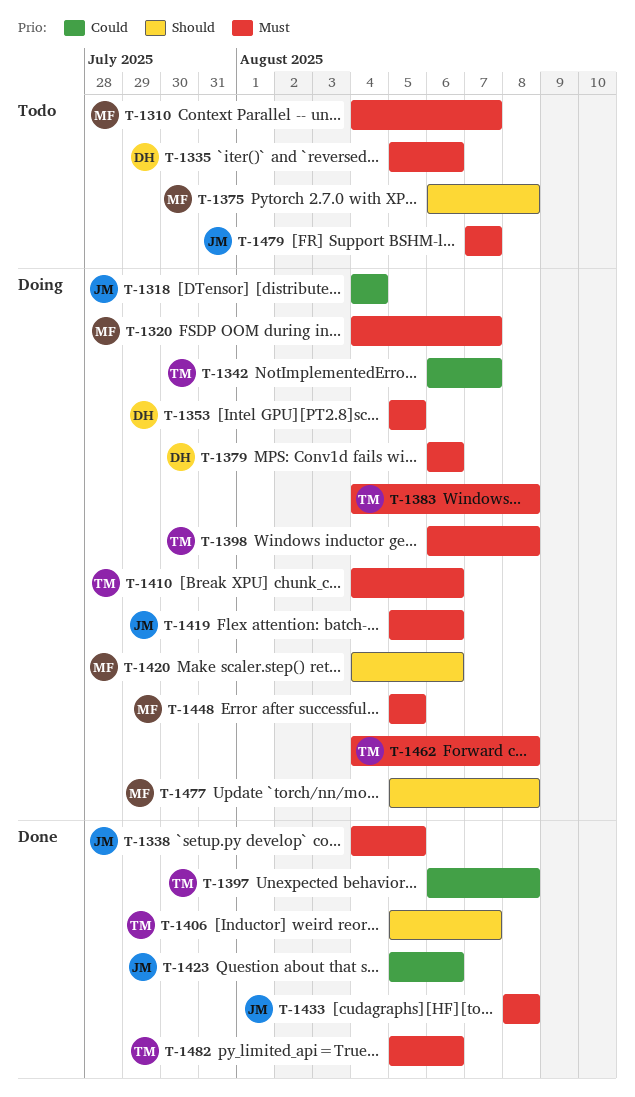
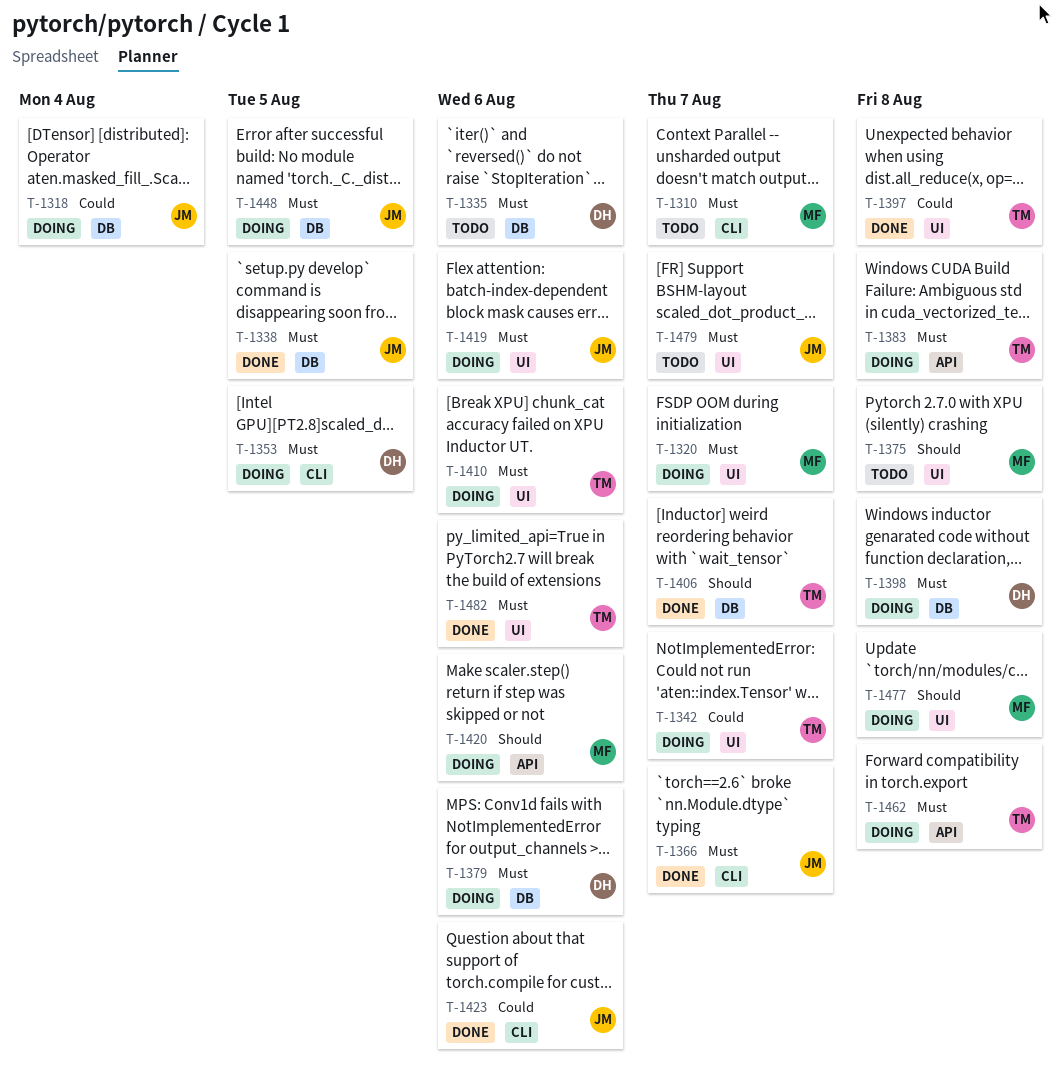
T-1366: none -> present
T-1398, owner: TM -> DH
T-1433: present -> none
T-1448, owner: MF -> JM

